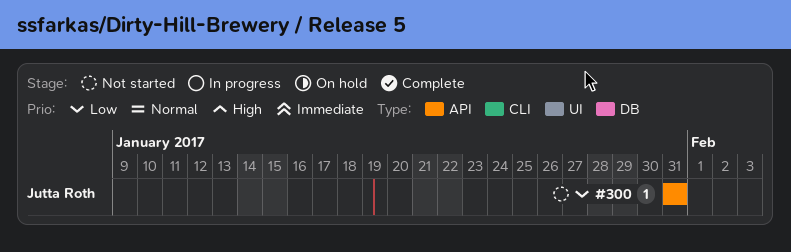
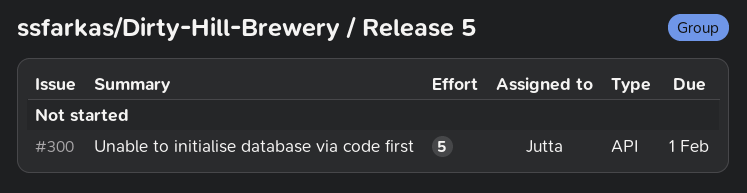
#300, estimate: 1 -> 5
#300, due: Jan 31 -> Feb 1

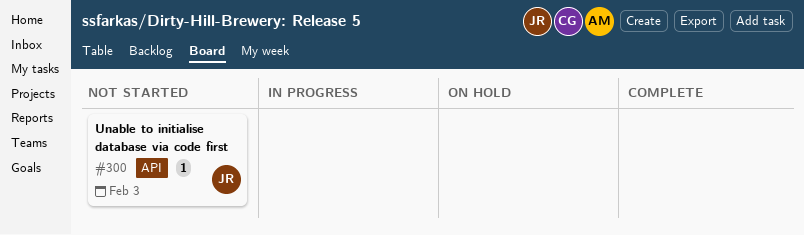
#300, estimate: 5 -> 1
#300, due: Feb 1 -> Feb 3

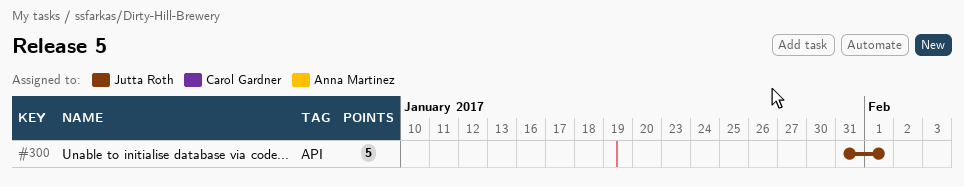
#300, estimate: 1 -> 5
#300, due: Feb 3 -> Feb 1

